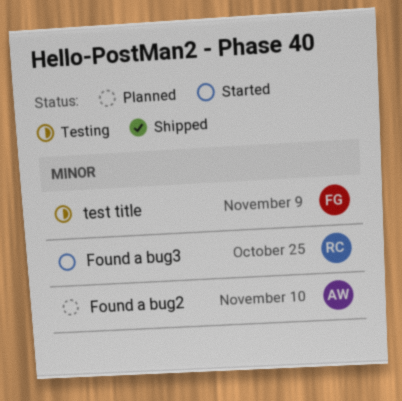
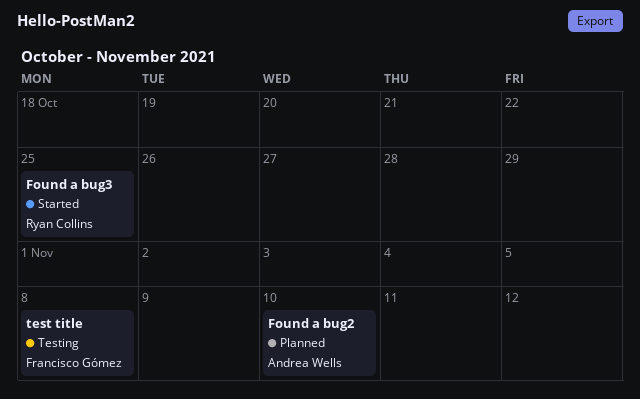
test title, due: Nov 9 -> Nov 8

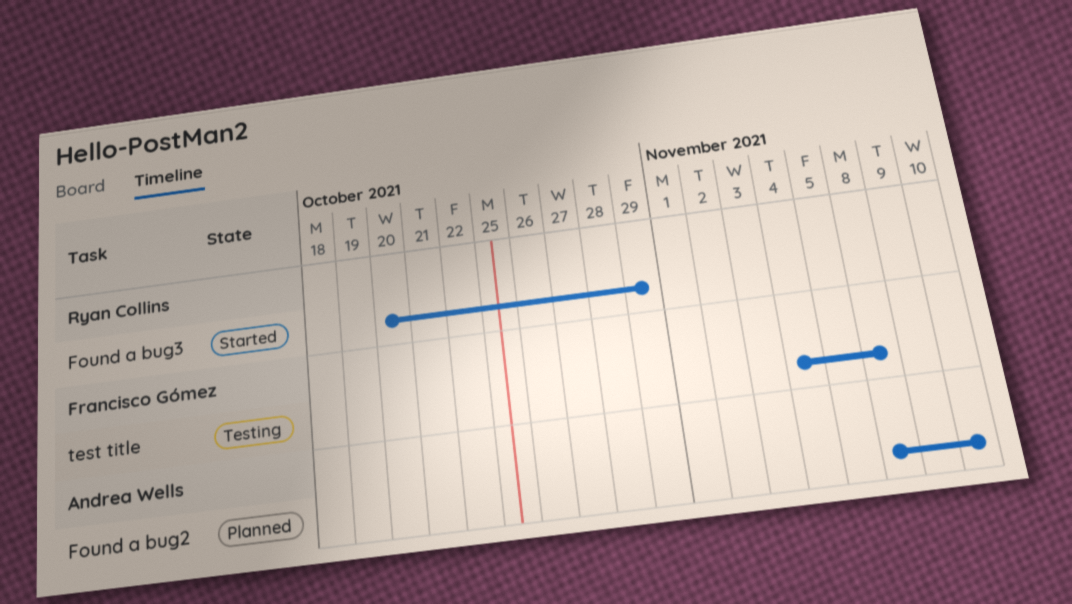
Found a bug3, due: Oct 25 -> Oct 29

